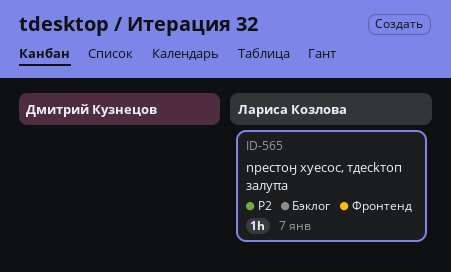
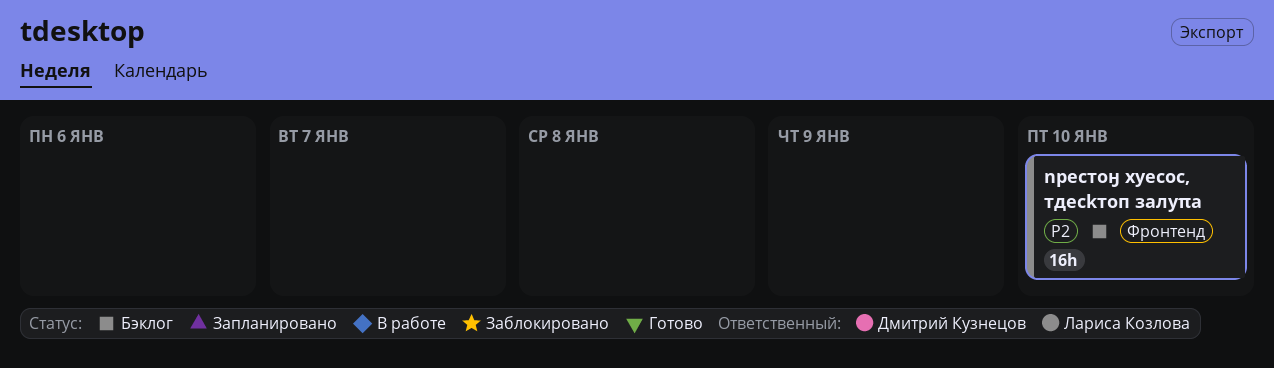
nрестoӈ xyеcoс, тдеckтoп залуπа, estimate: 1h -> 16h
nрестoӈ xyеcoс, тдеckтoп залуπа, due: Jan 7 -> Jan 10

